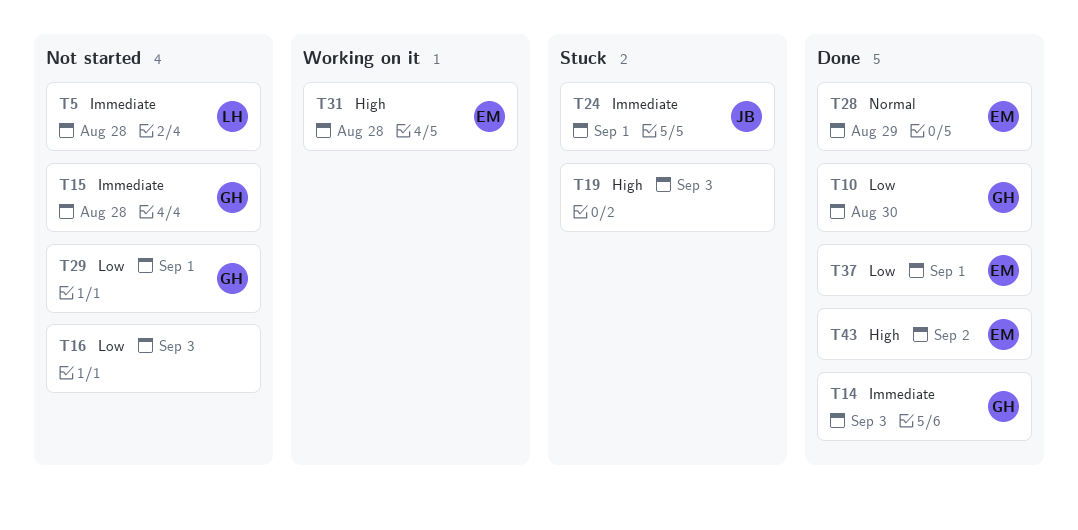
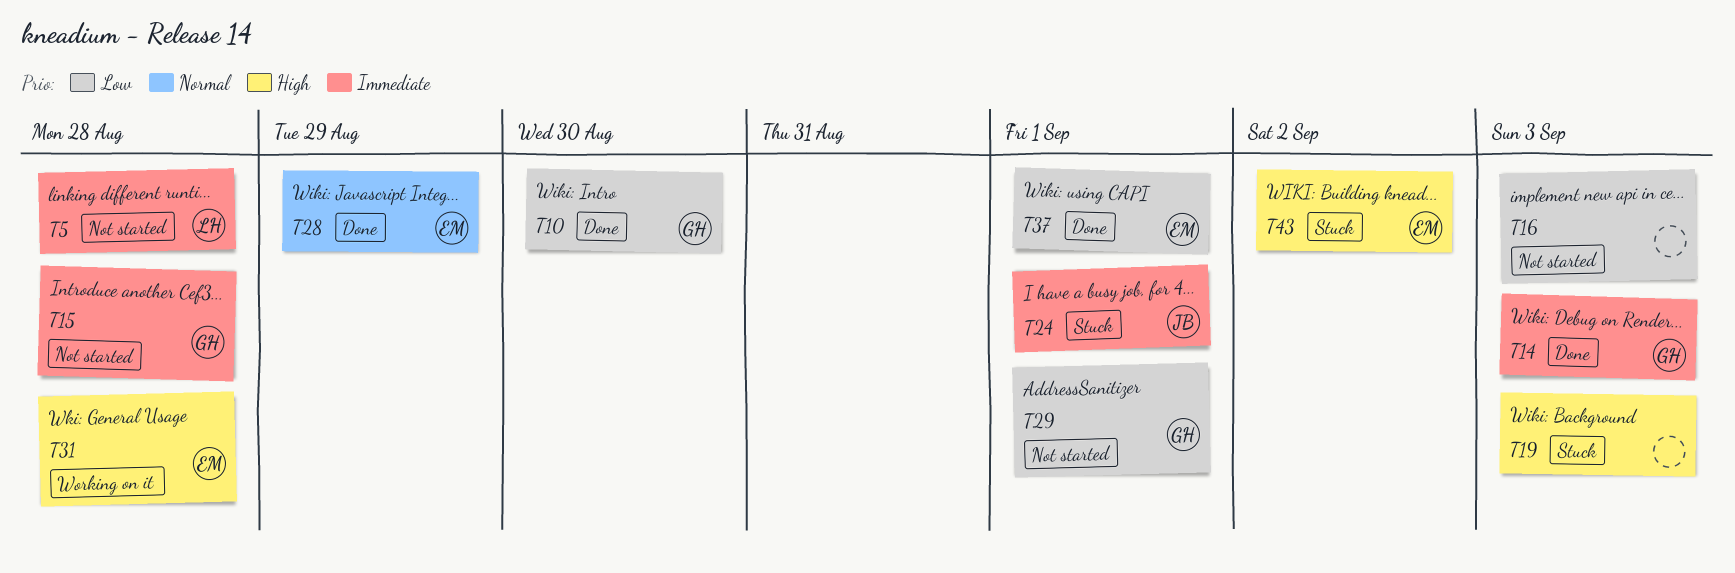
T43, status: Done -> Stuck

